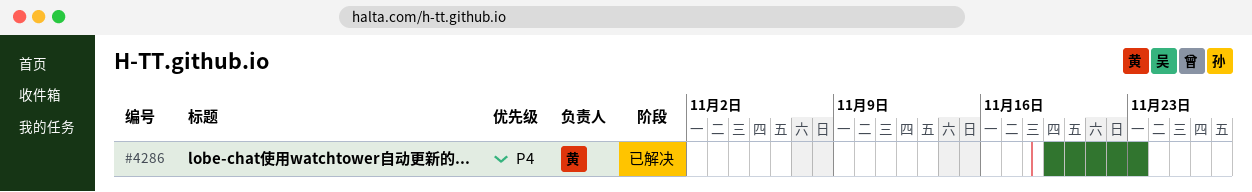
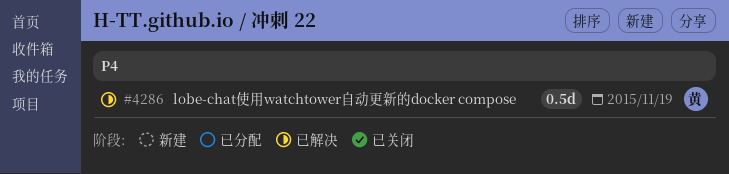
#4286, due: Nov 23 -> Nov 19

